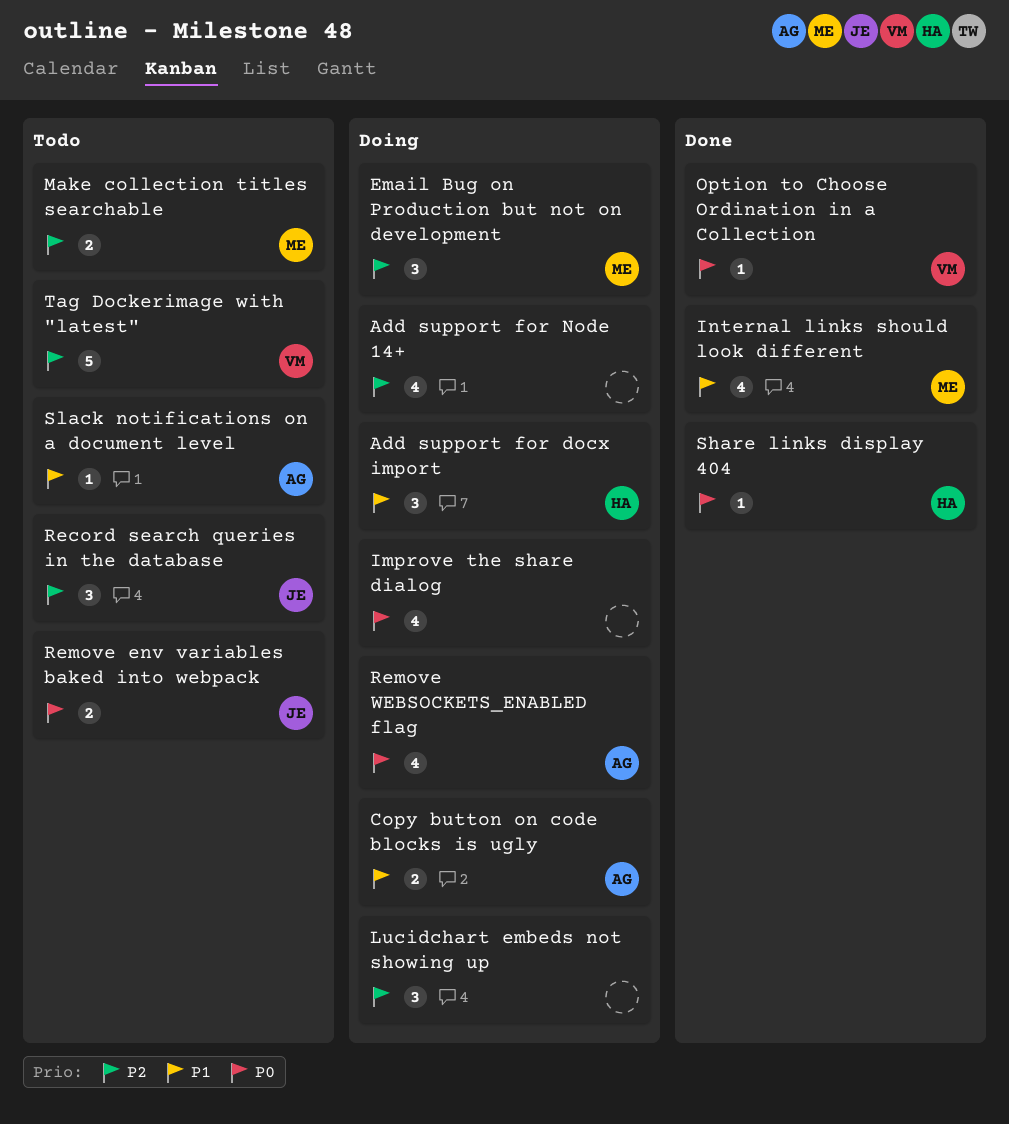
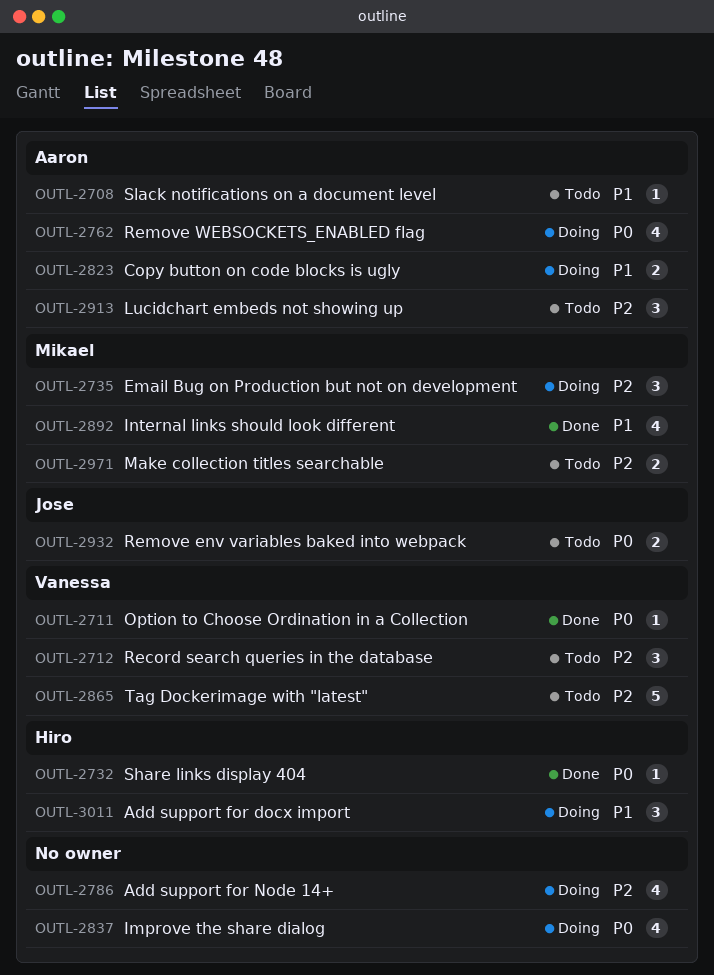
Lucidchart embeds not showing up, status: Doing -> Todo
Lucidchart embeds not showing up, owner: none -> Aaron
Record search queries in the database, owner: Jose -> Vanessa

